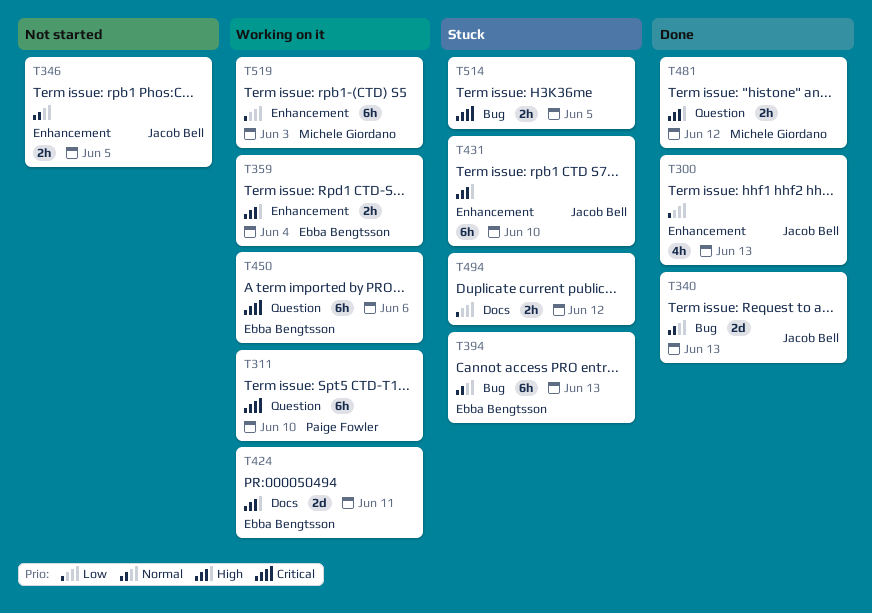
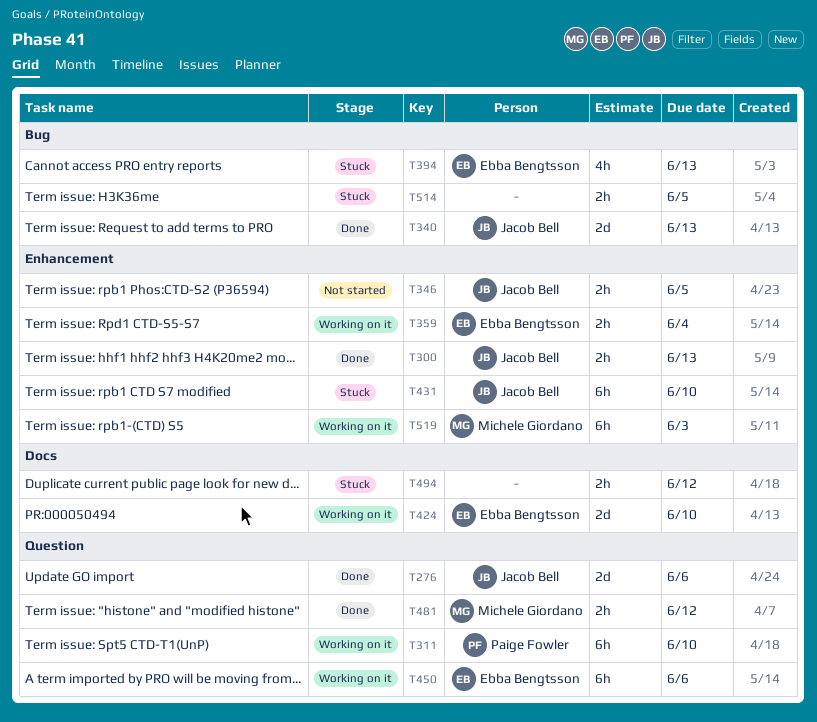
T276: none -> present
T300, estimate: 4h -> 2h
T394, estimate: 6h -> 4h
T424, due: Jun 11 -> Jun 10

